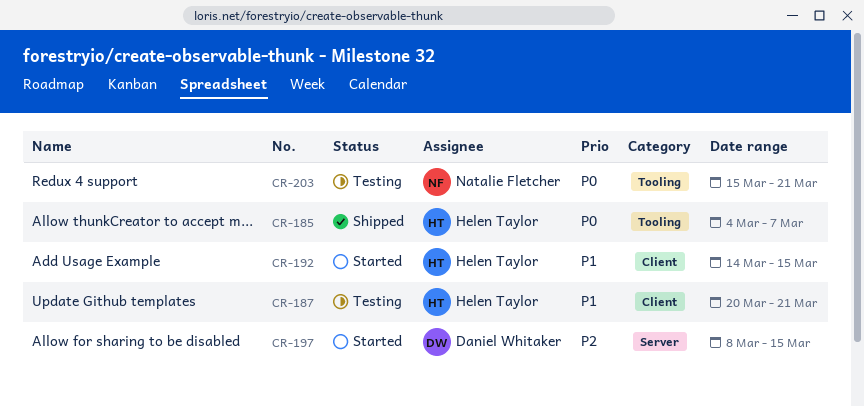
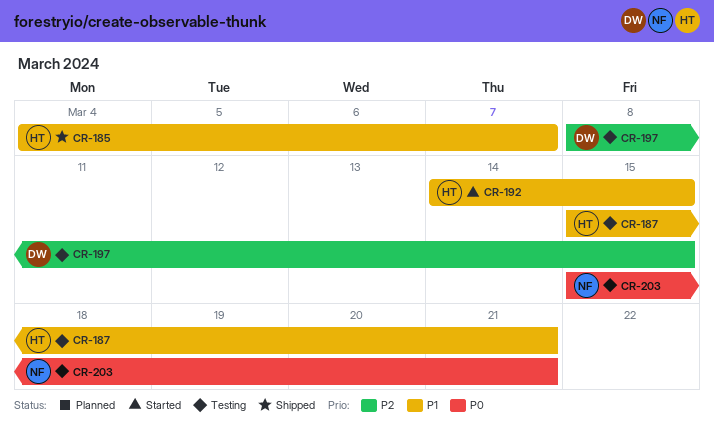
CR-185, priority: P0 -> P1
CR-187, start: Mar 20 -> Mar 15
CR-197, status: Started -> Testing

